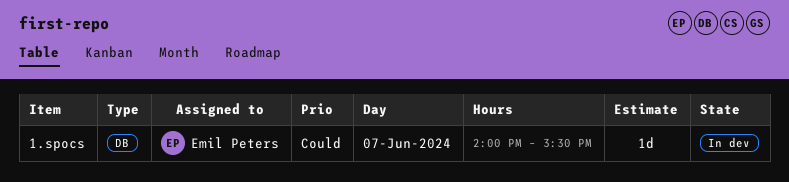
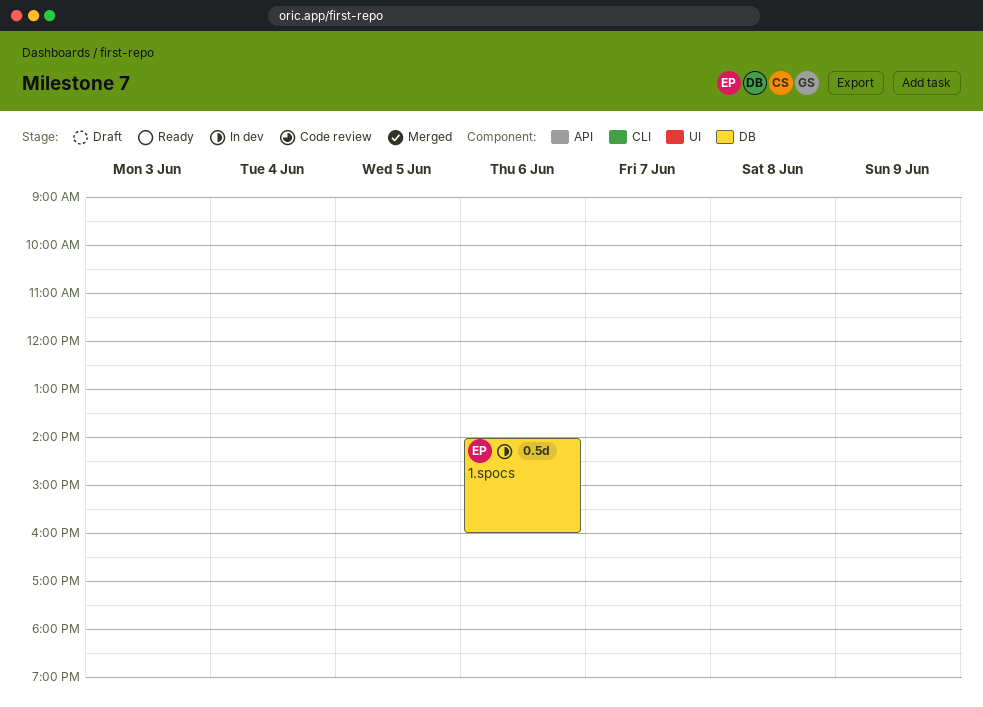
1.spocs, estimate: 1d -> 0.5d
1.spocs, day: Jun 7 -> Jun 6
1.spocs, ends: 15:30 -> 16:00

